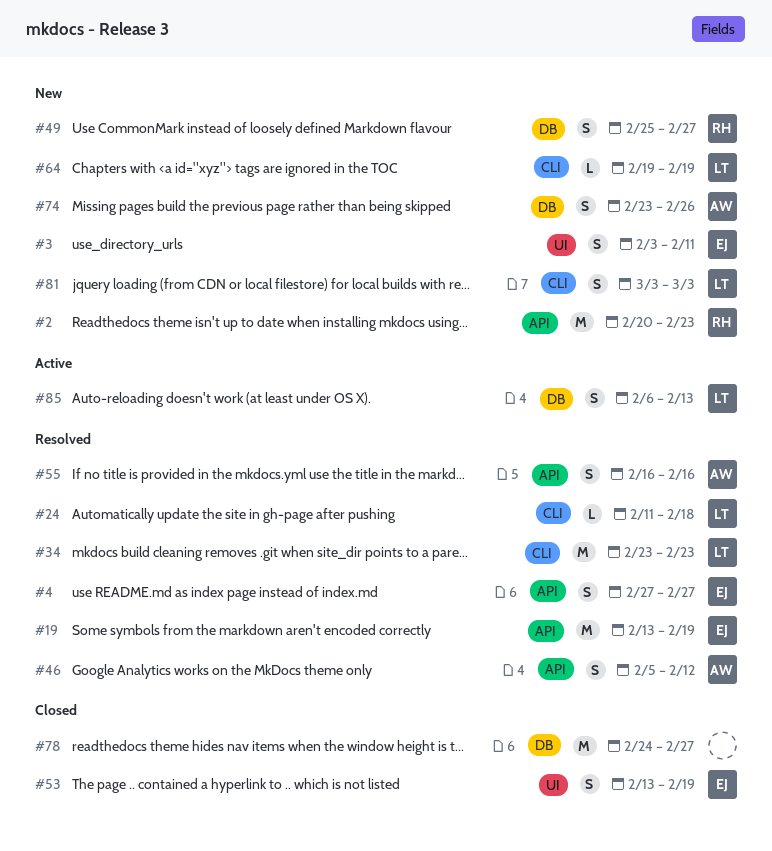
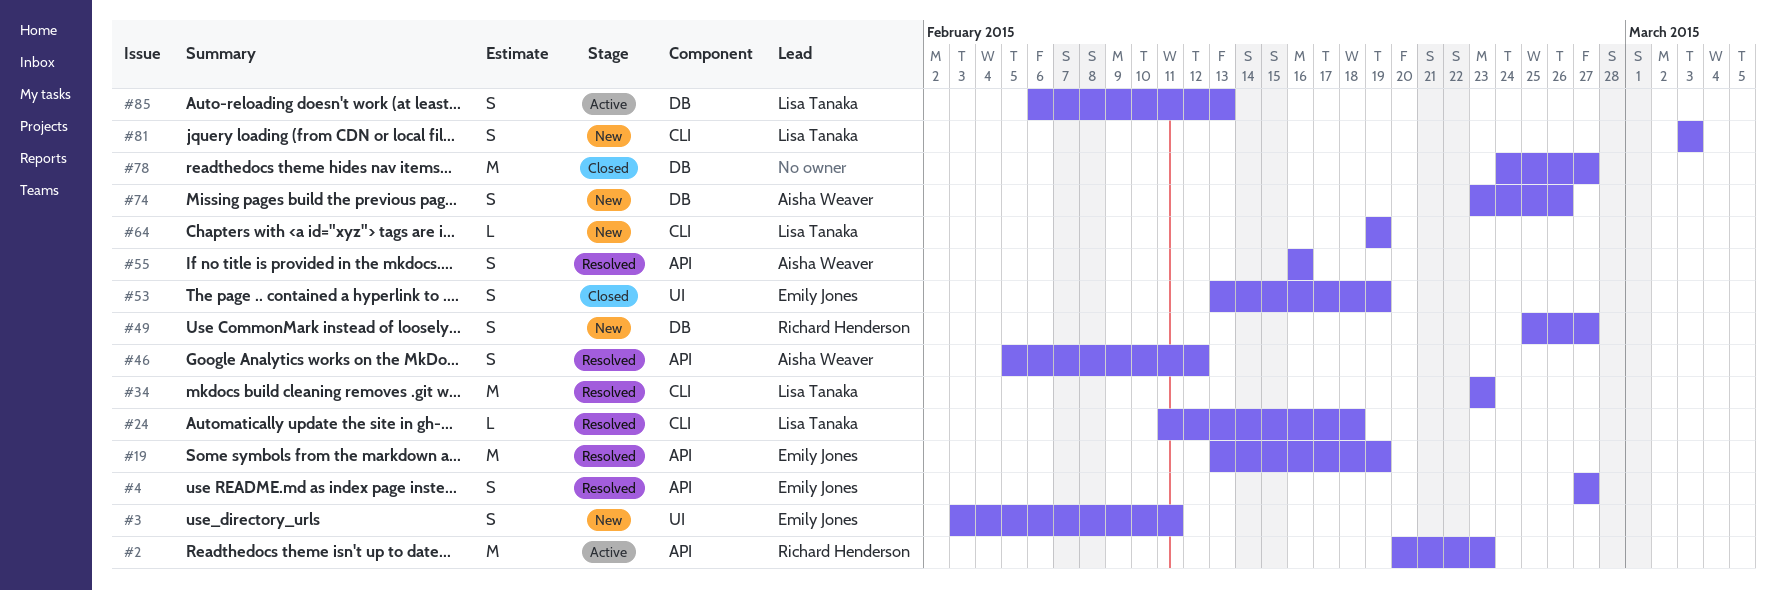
#2, status: New -> Active

